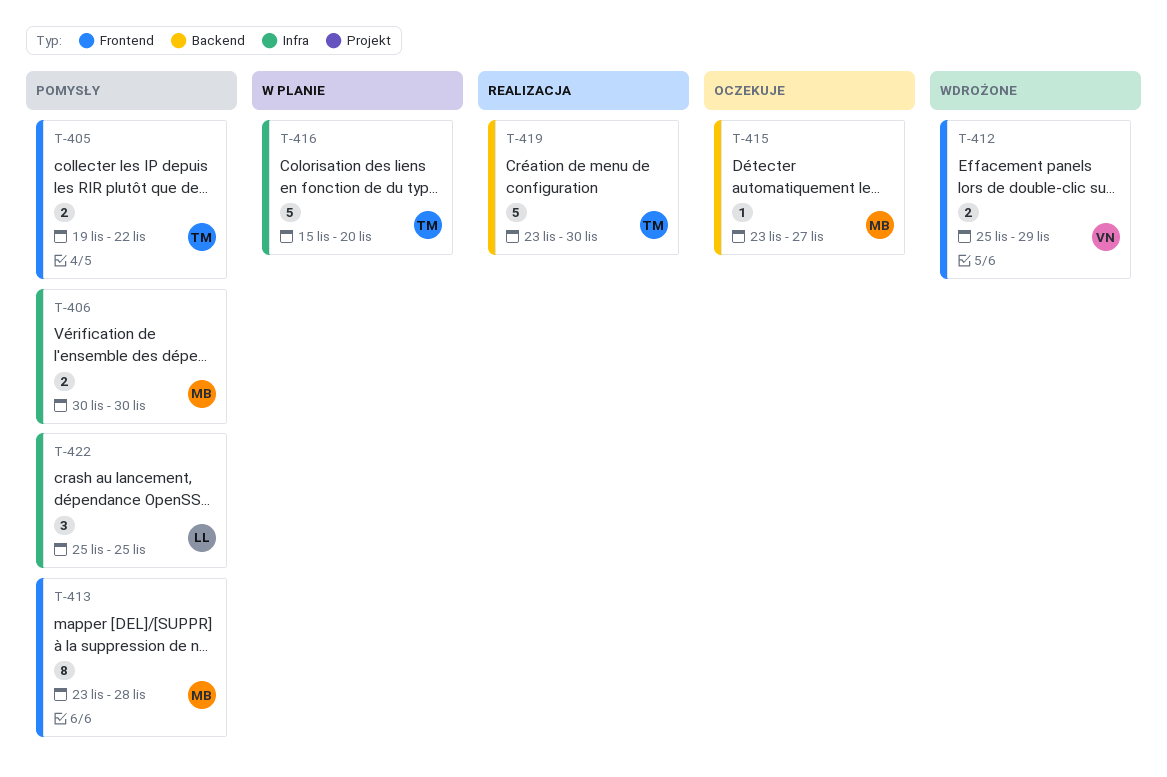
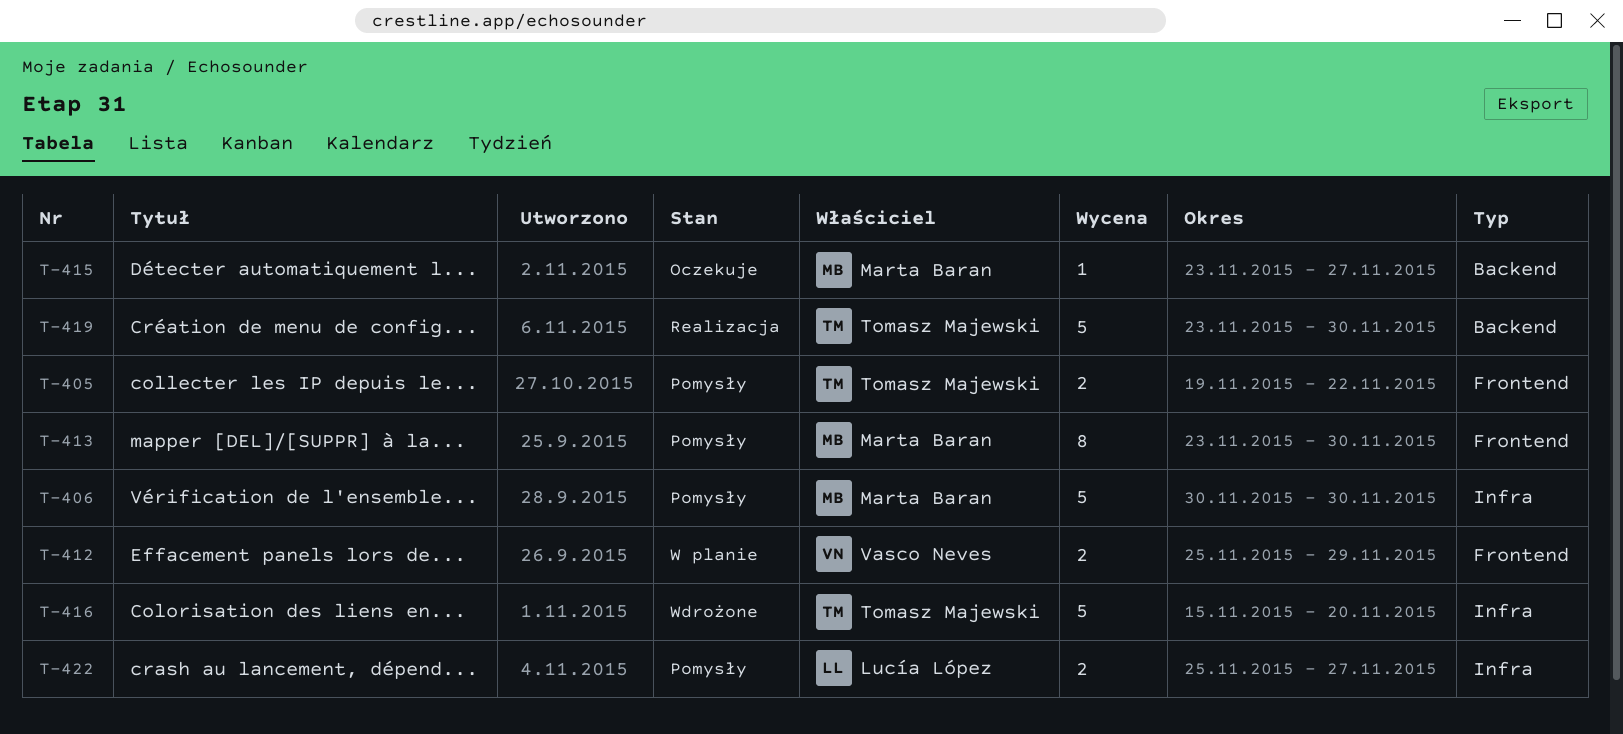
T-406, estimate: 2 -> 5
T-412, status: Wdrożone -> W planie
T-413, due: Nov 28 -> Nov 30
T-416, status: W planie -> Wdrożone
T-422, estimate: 3 -> 2
T-422, due: Nov 25 -> Nov 27

